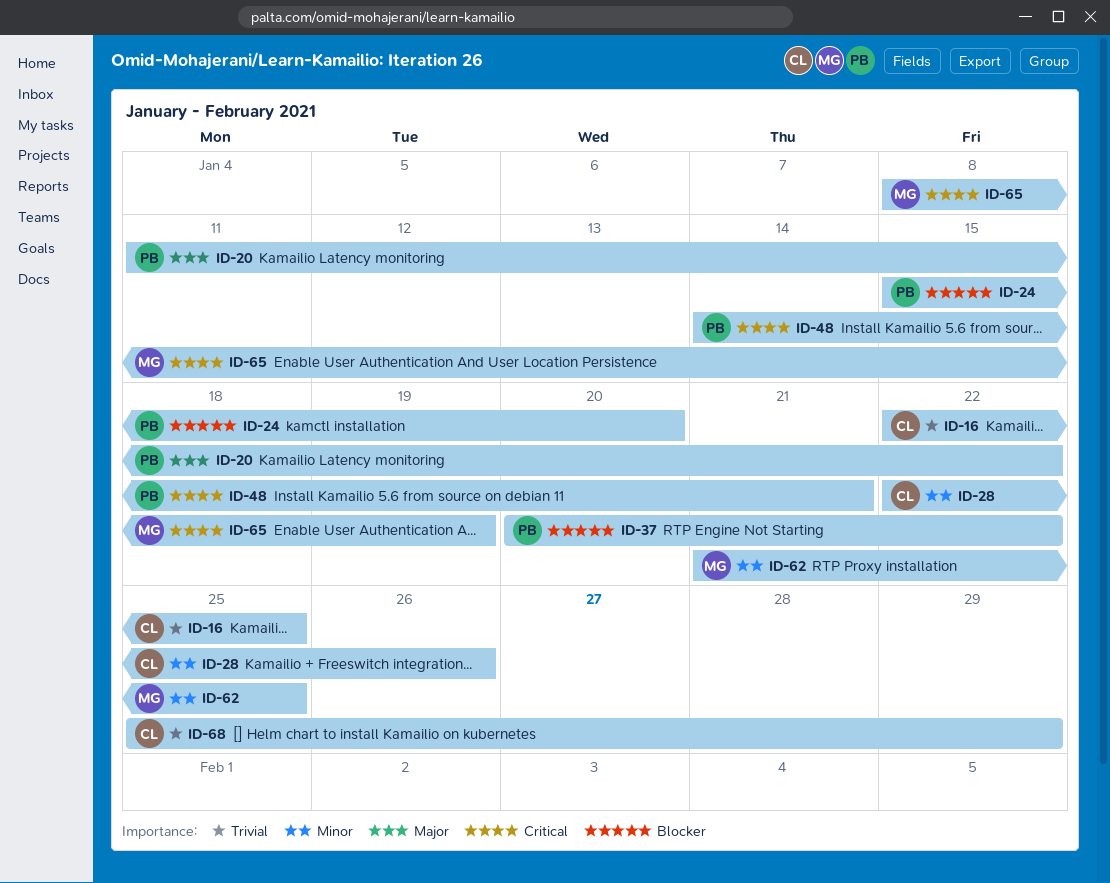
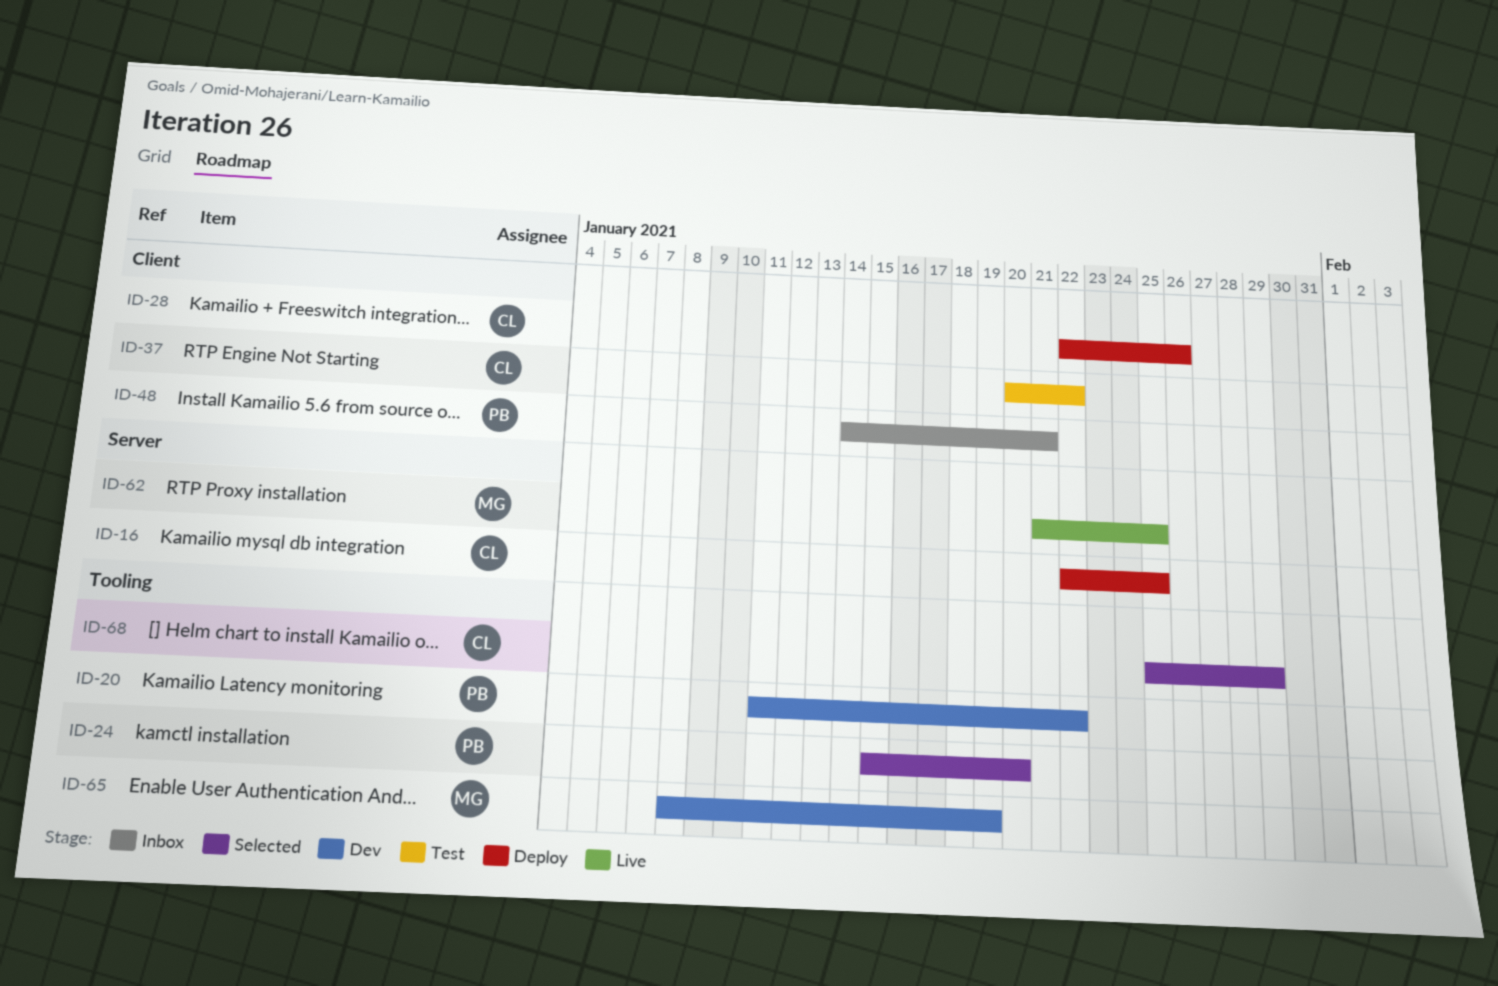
ID-37, owner: PB -> CL

